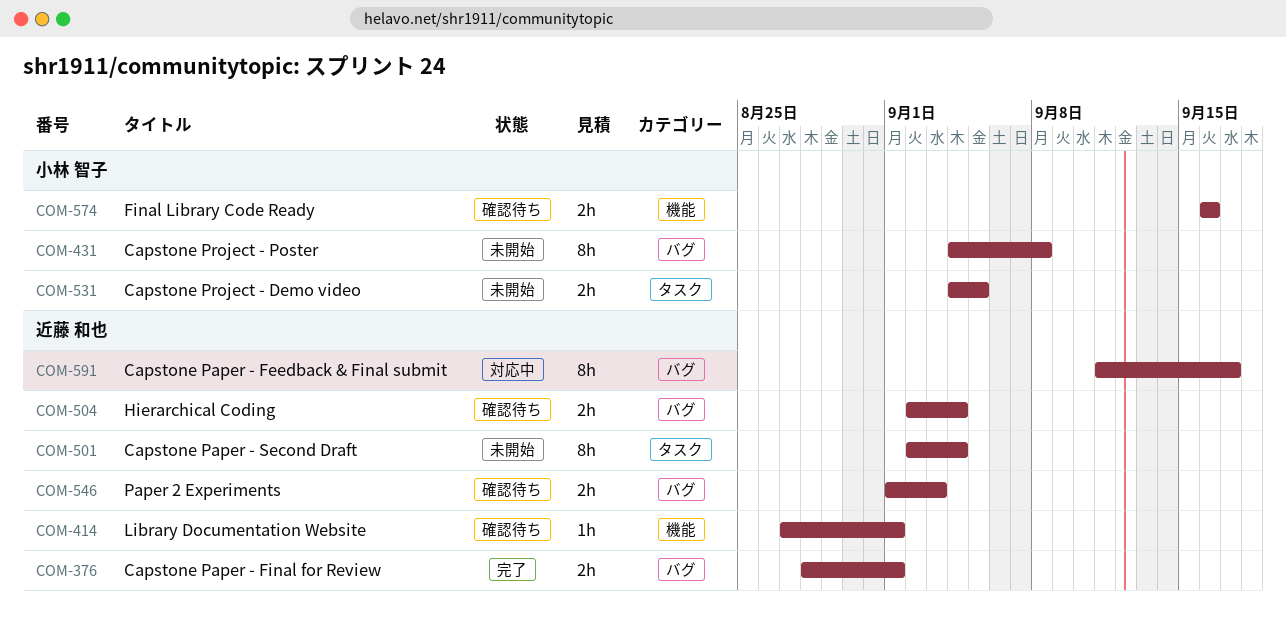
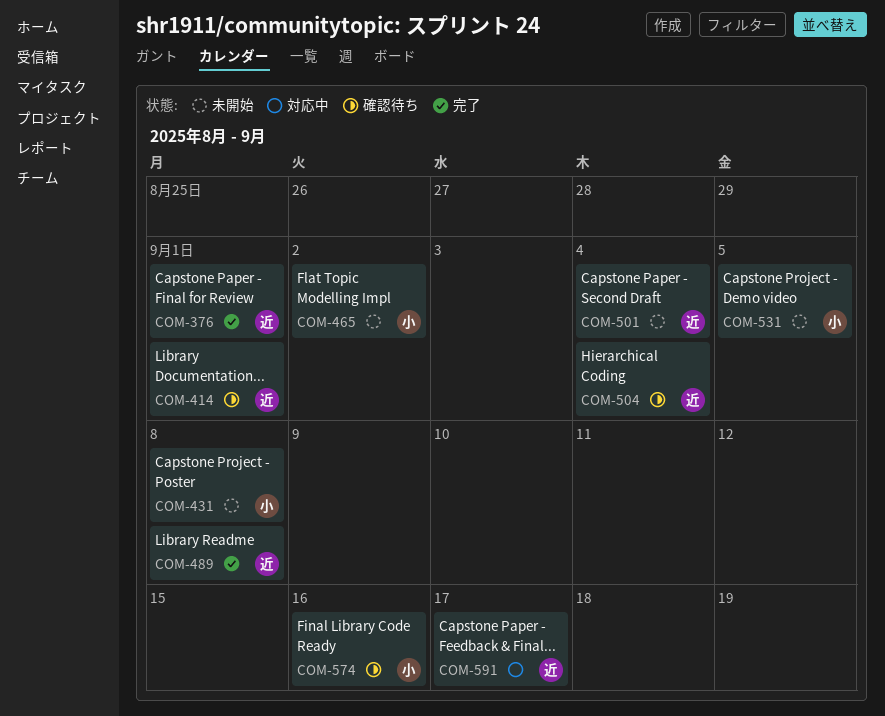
COM-465: none -> present
COM-489: none -> present
COM-546: present -> none

